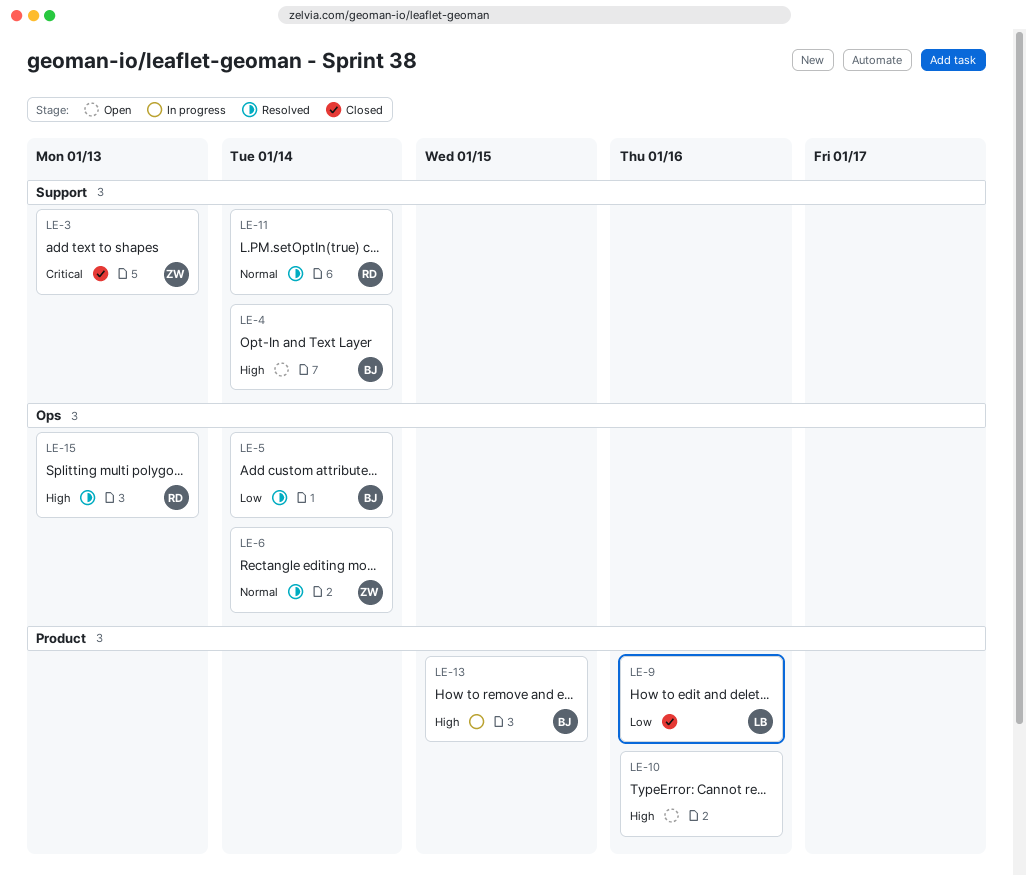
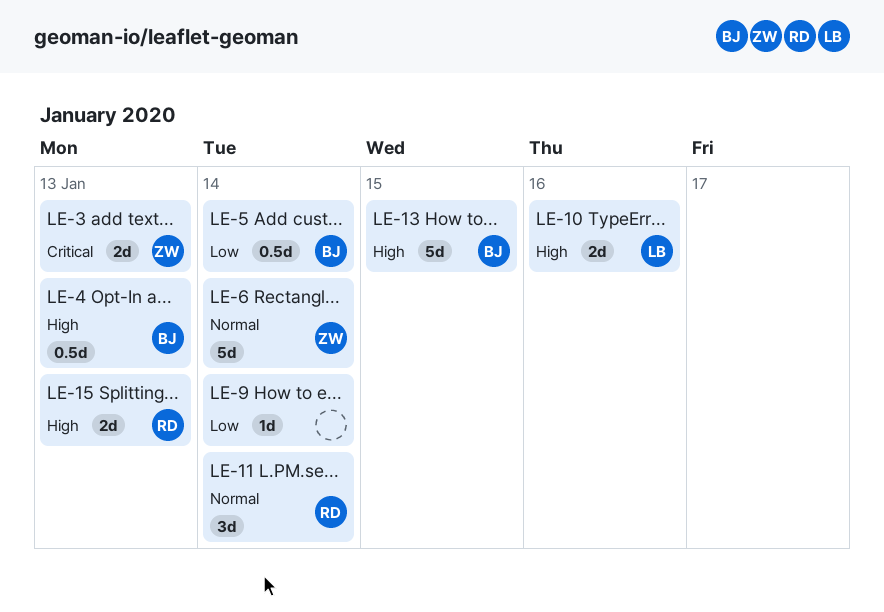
LE-4, due: Jan 14 -> Jan 13
LE-9, owner: LB -> none
LE-9, due: Jan 16 -> Jan 14
LE-10, owner: none -> LB

